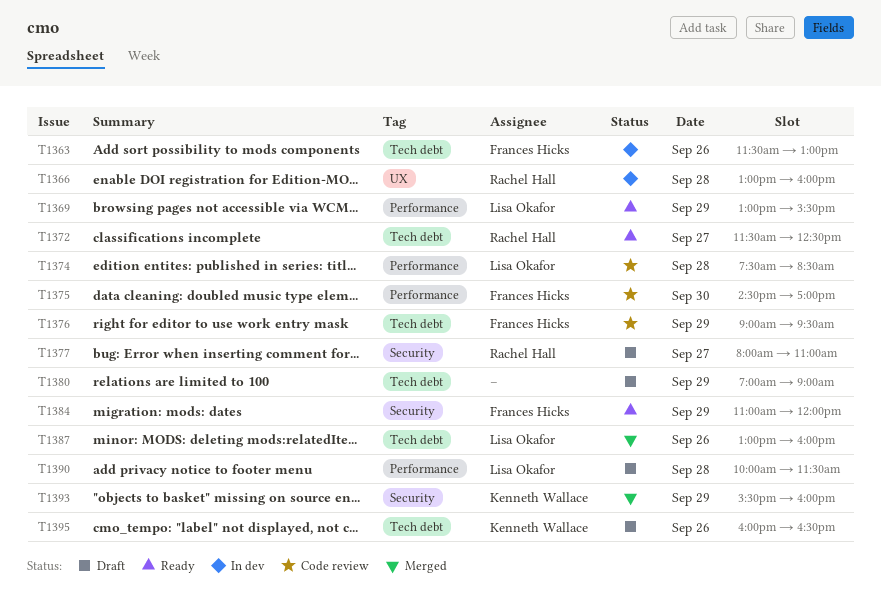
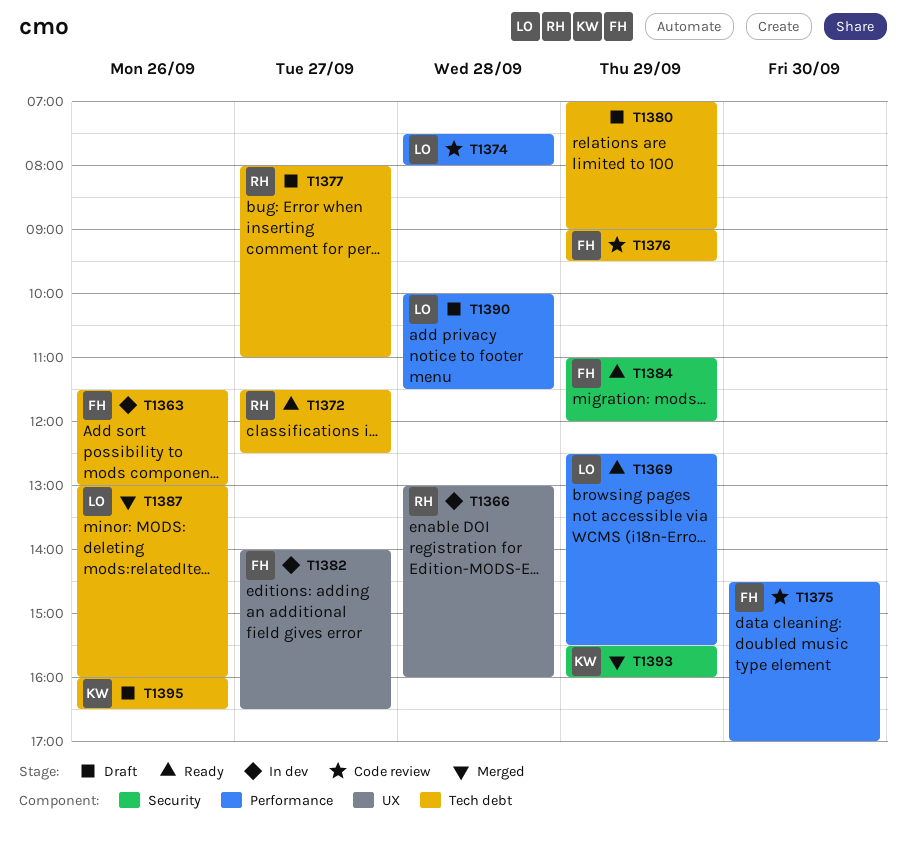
T1369, begins: 13:00 -> 12:30
T1374, ends: 08:30 -> 08:00
T1377, label: Security -> Tech debt
T1382: none -> present

